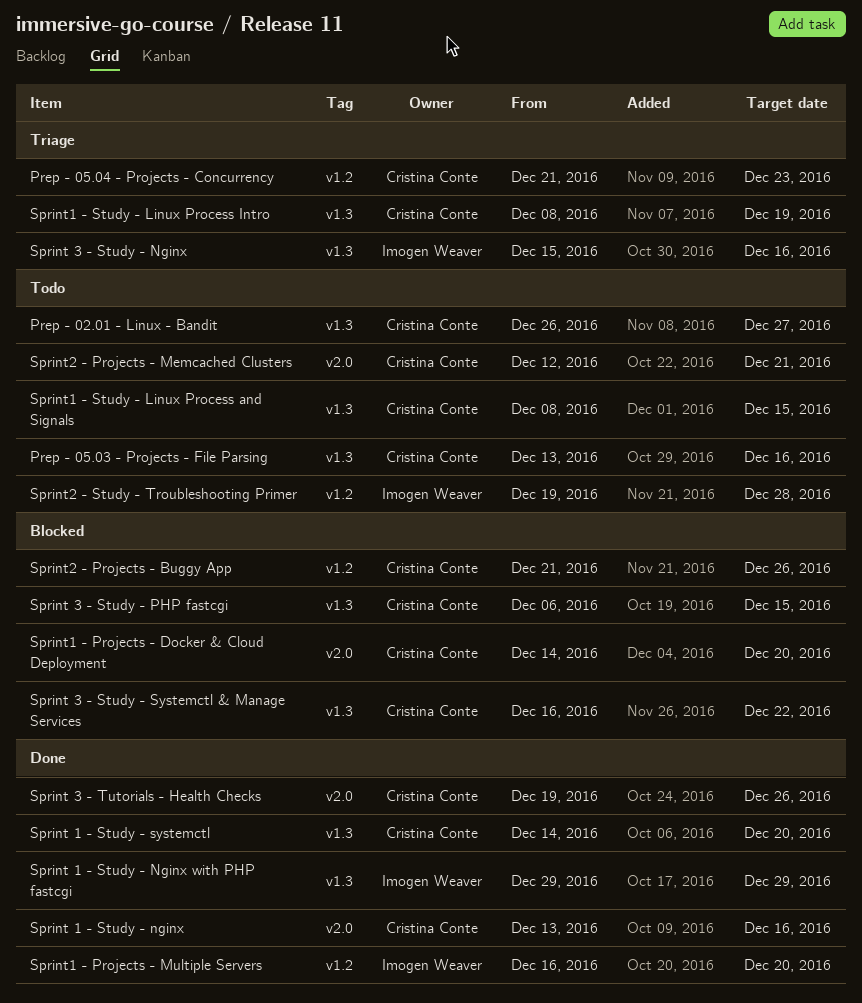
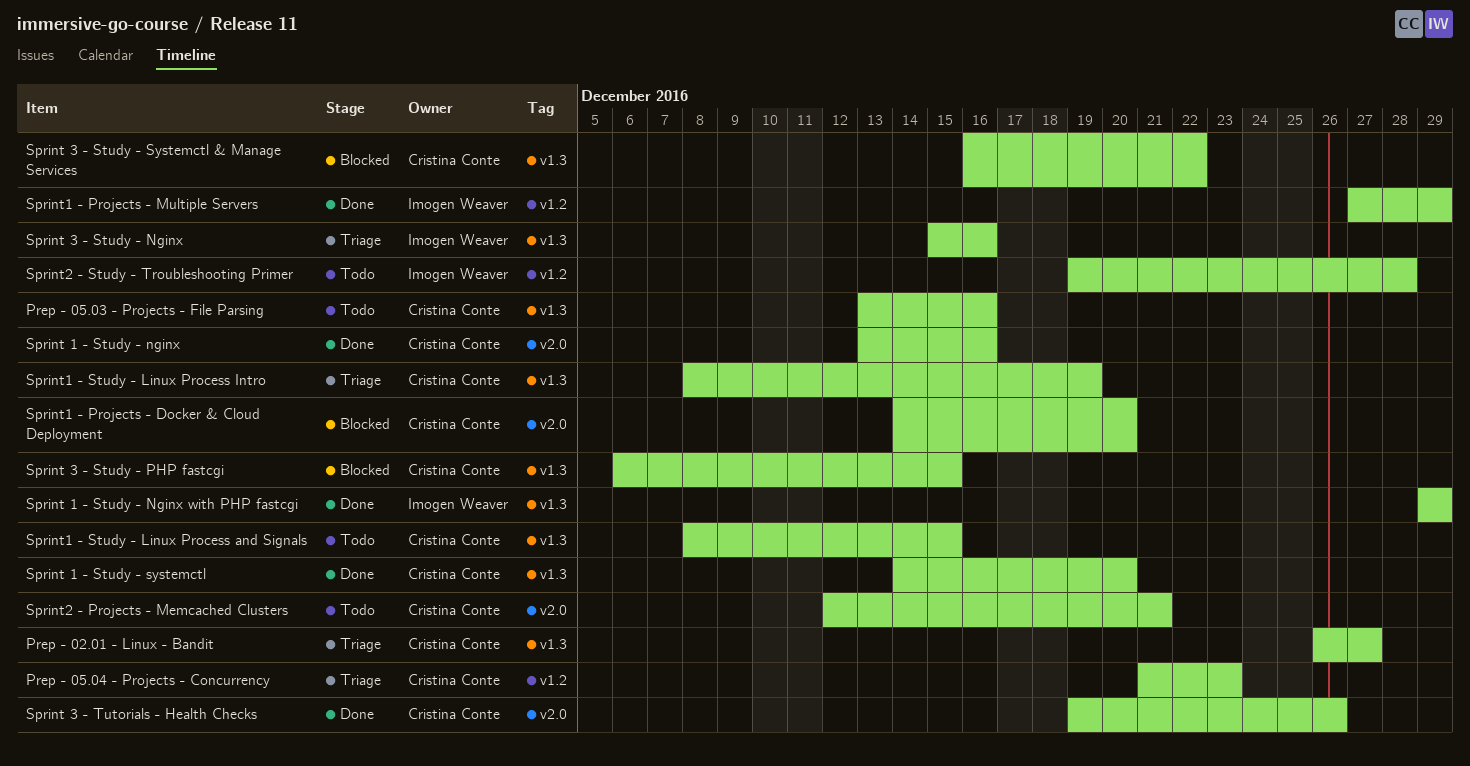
Prep - 02.01 - Linux - Bandit, status: Todo -> Triage
Sprint1 - Projects - Multiple Servers, start: Dec 16 -> Dec 27
Sprint1 - Projects - Multiple Servers, due: Dec 20 -> Dec 29
Sprint2 - Projects - Buggy App: present -> none

